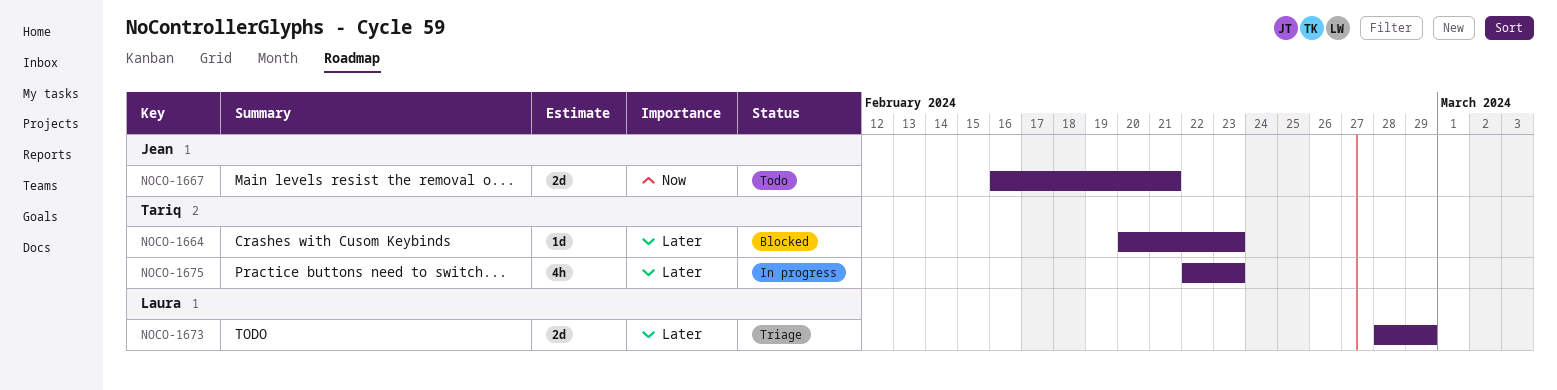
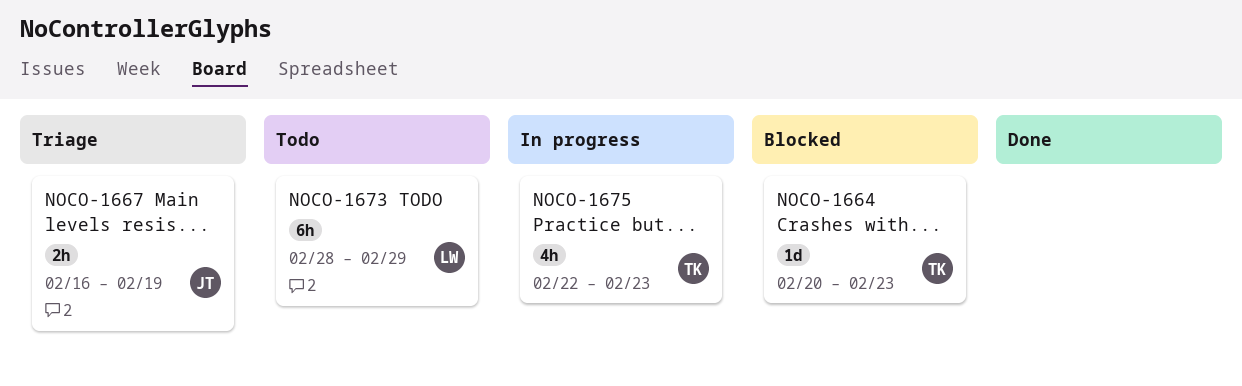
NOCO-1667, status: Todo -> Triage
NOCO-1667, estimate: 2d -> 2h
NOCO-1667, due: Feb 21 -> Feb 19
NOCO-1673, status: Triage -> Todo
NOCO-1673, estimate: 2d -> 6h

